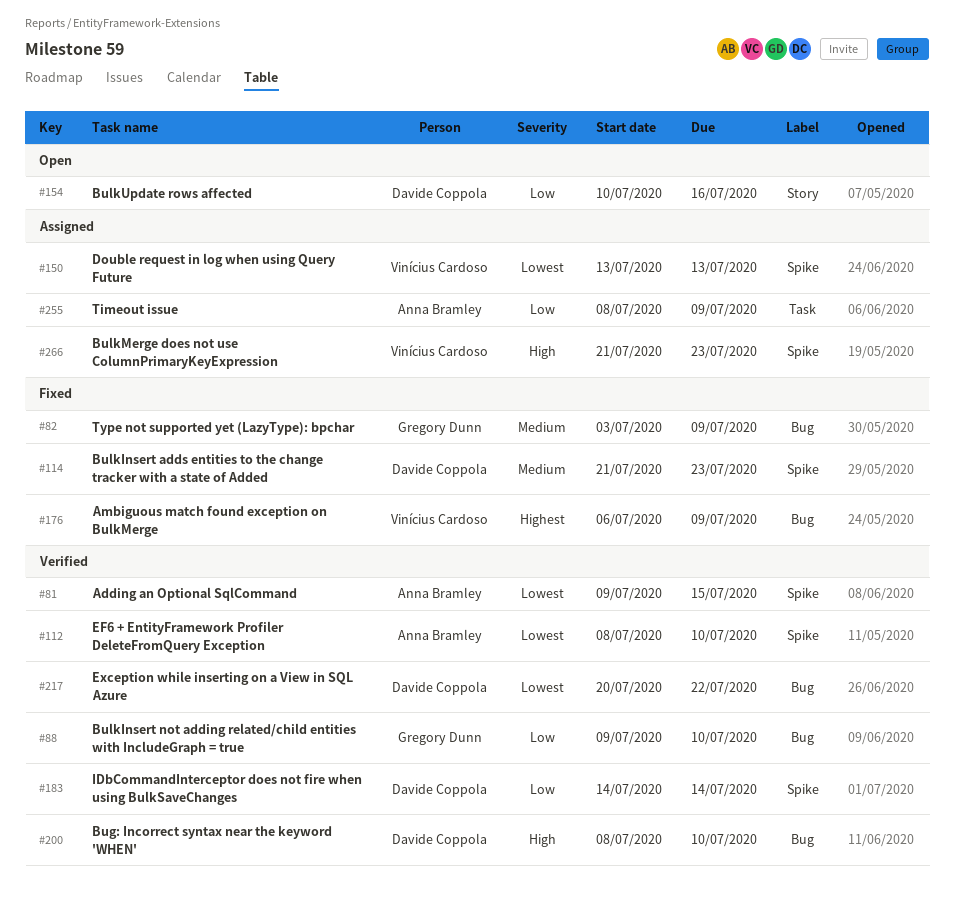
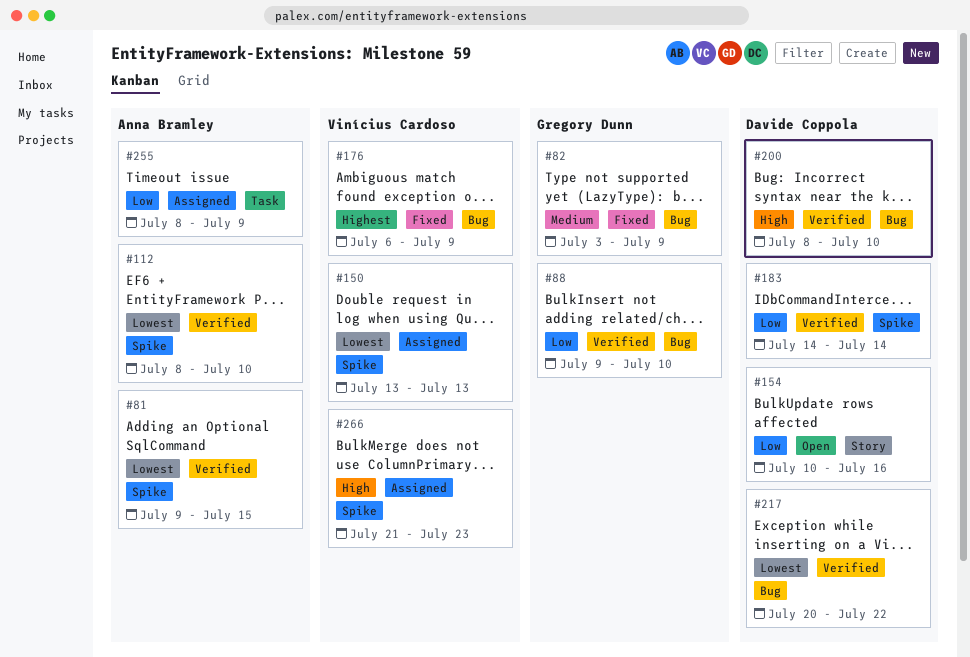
#114: present -> none

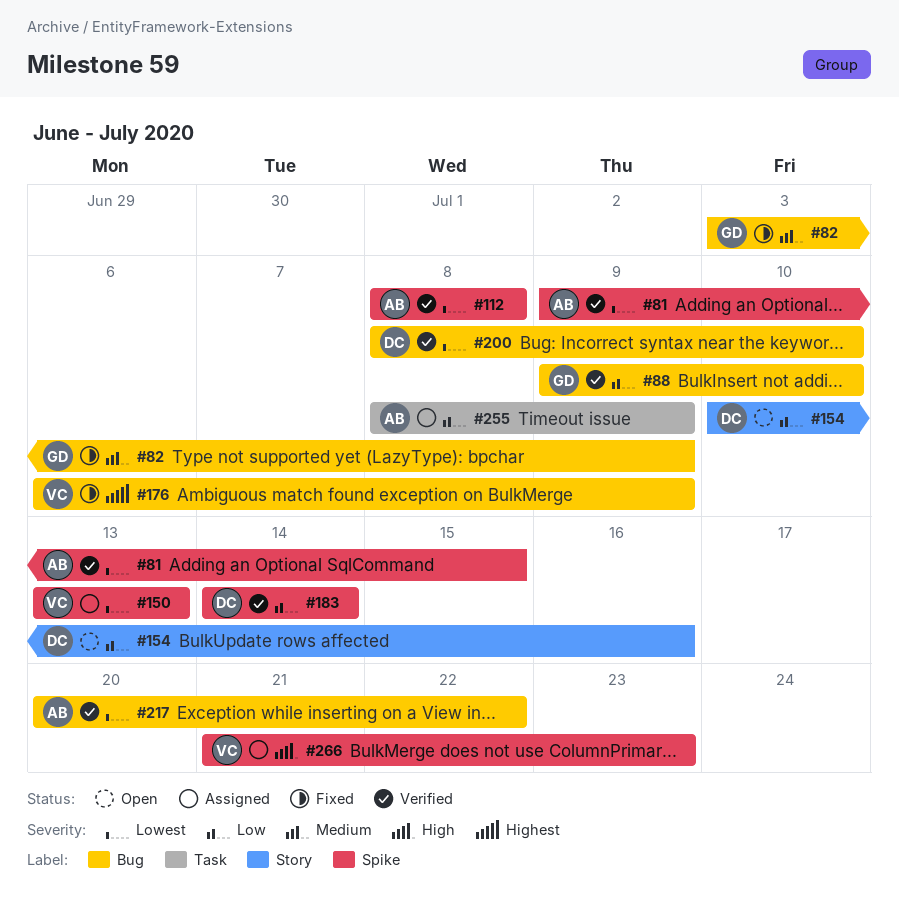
#112, due: Jul 10 -> Jul 8
#200, priority: High -> Lowest
#217, owner: Davide Coppola -> Anna Bramley

